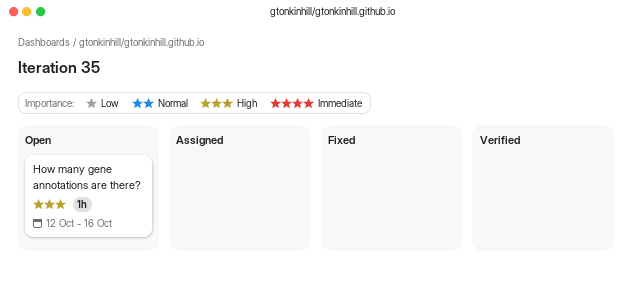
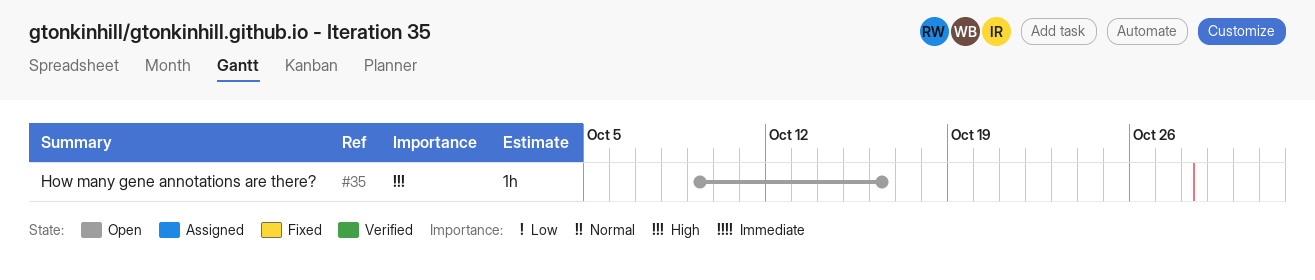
How many gene annotations are there?, start: Oct 12 -> Oct 9

